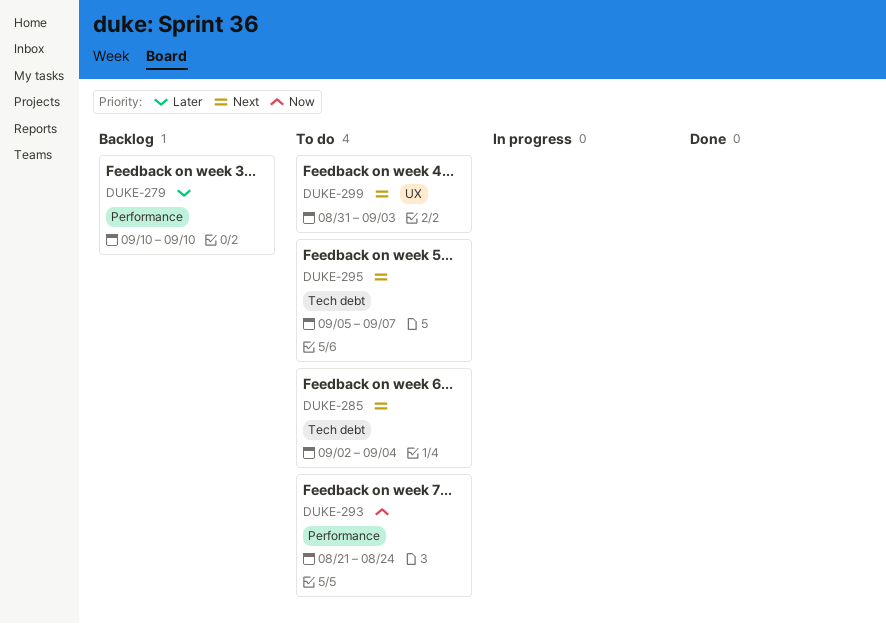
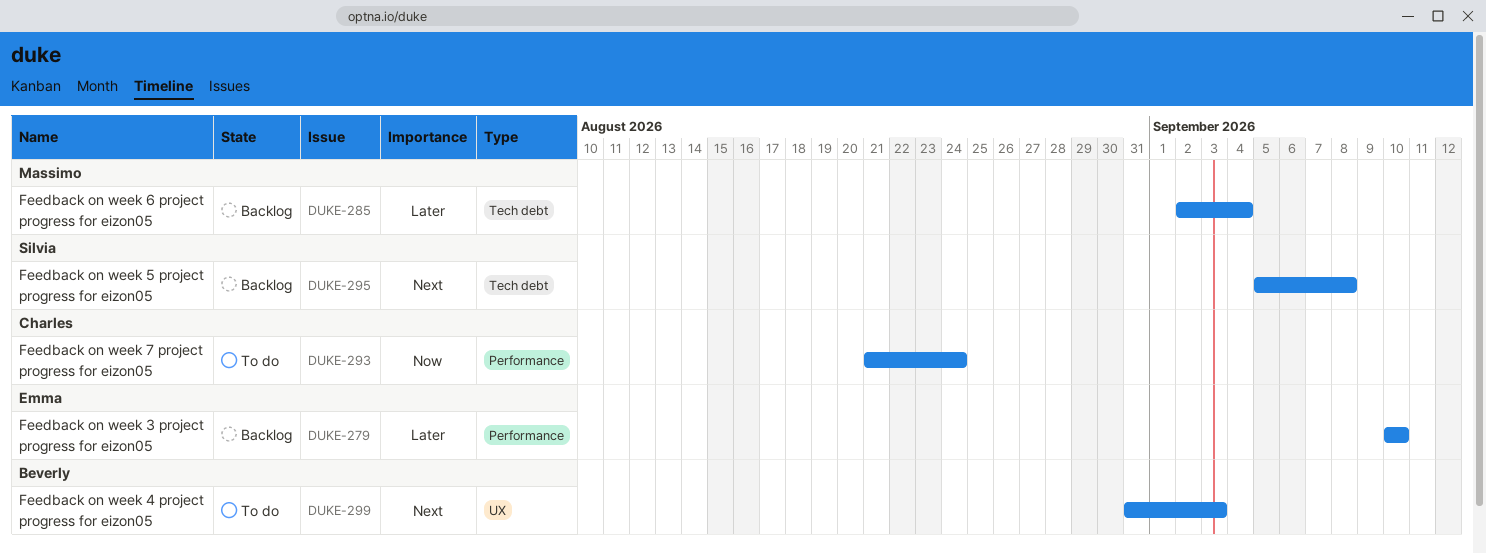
DUKE-285, status: To do -> Backlog
DUKE-285, priority: Next -> Later
DUKE-295, status: To do -> Backlog
DUKE-295, due: Sep 7 -> Sep 8

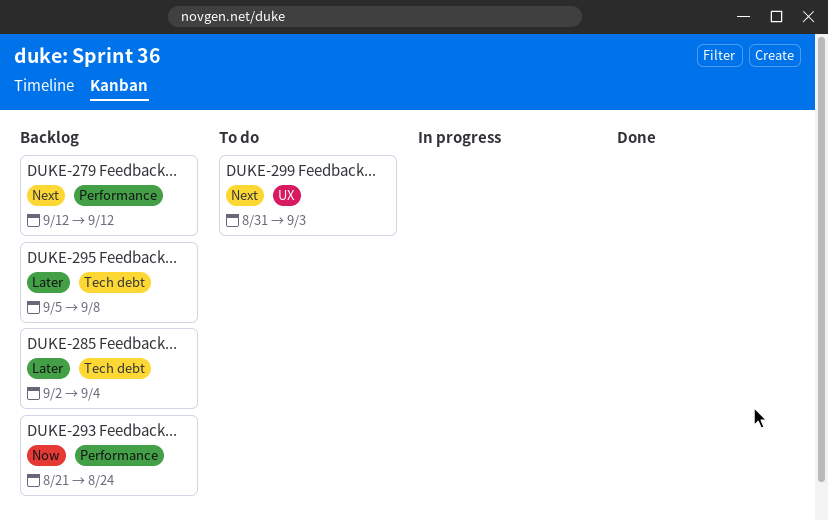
DUKE-279, priority: Later -> Next
DUKE-279, start: Sep 10 -> Sep 12
DUKE-279, due: Sep 10 -> Sep 12
DUKE-293, status: To do -> Backlog
DUKE-295, priority: Next -> Later

